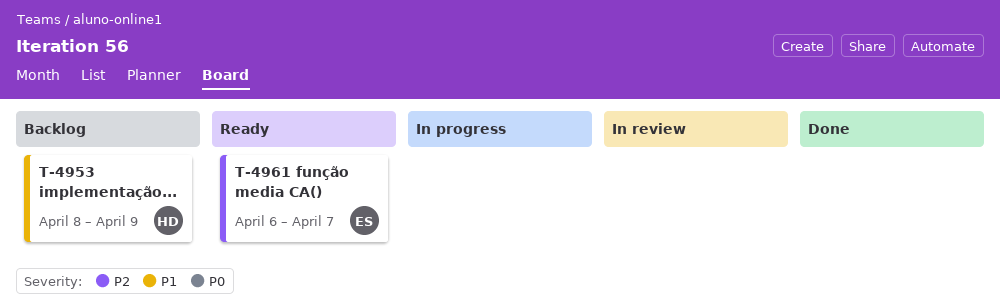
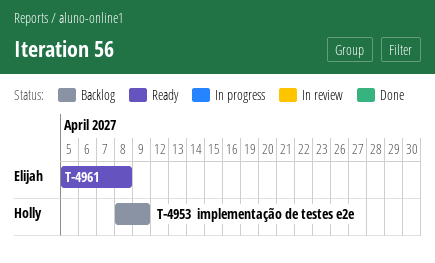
T-4961, start: Apr 6 -> Apr 5
T-4961, due: Apr 7 -> Apr 8

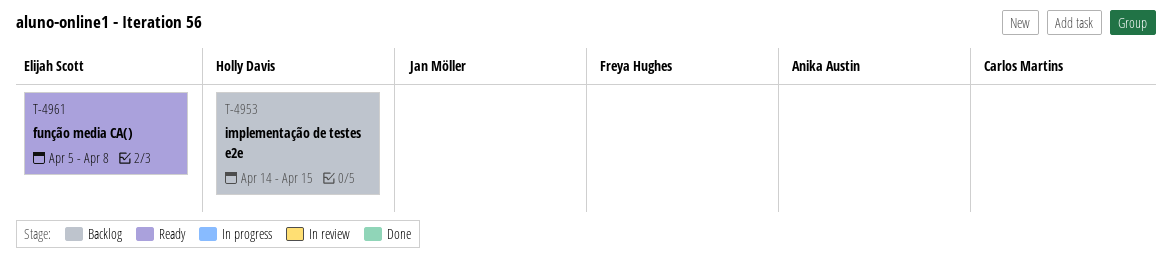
T-4953, start: Apr 8 -> Apr 14
T-4953, due: Apr 9 -> Apr 15

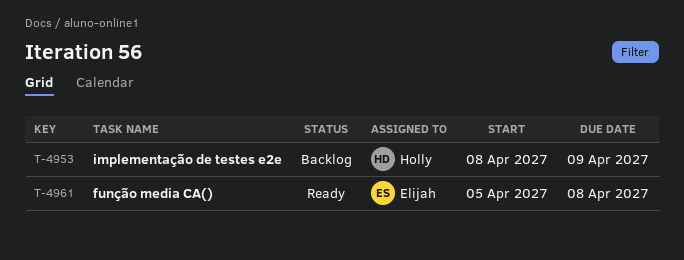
T-4953, start: Apr 14 -> Apr 8
T-4953, due: Apr 15 -> Apr 9

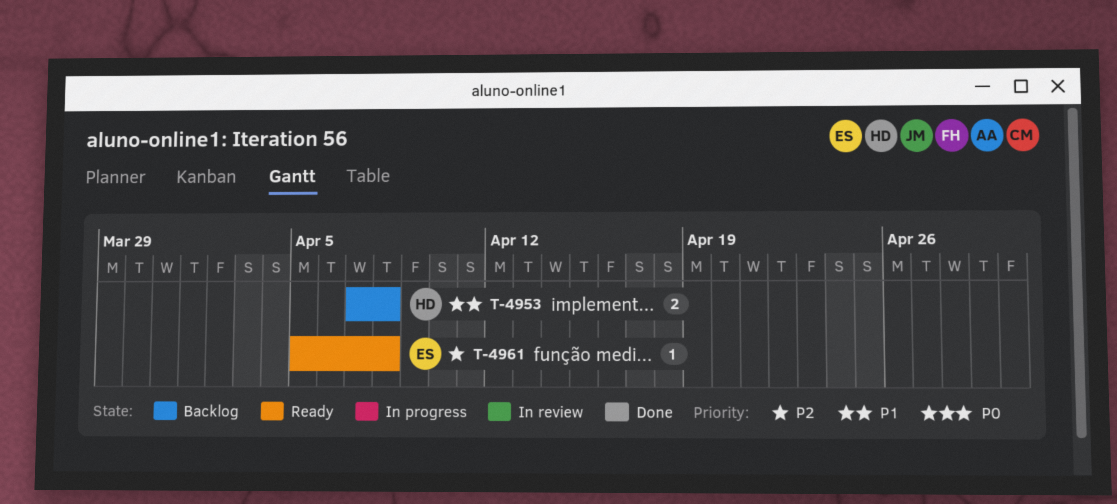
T-4953, start: Apr 8 -> Apr 7
T-4953, due: Apr 9 -> Apr 8

